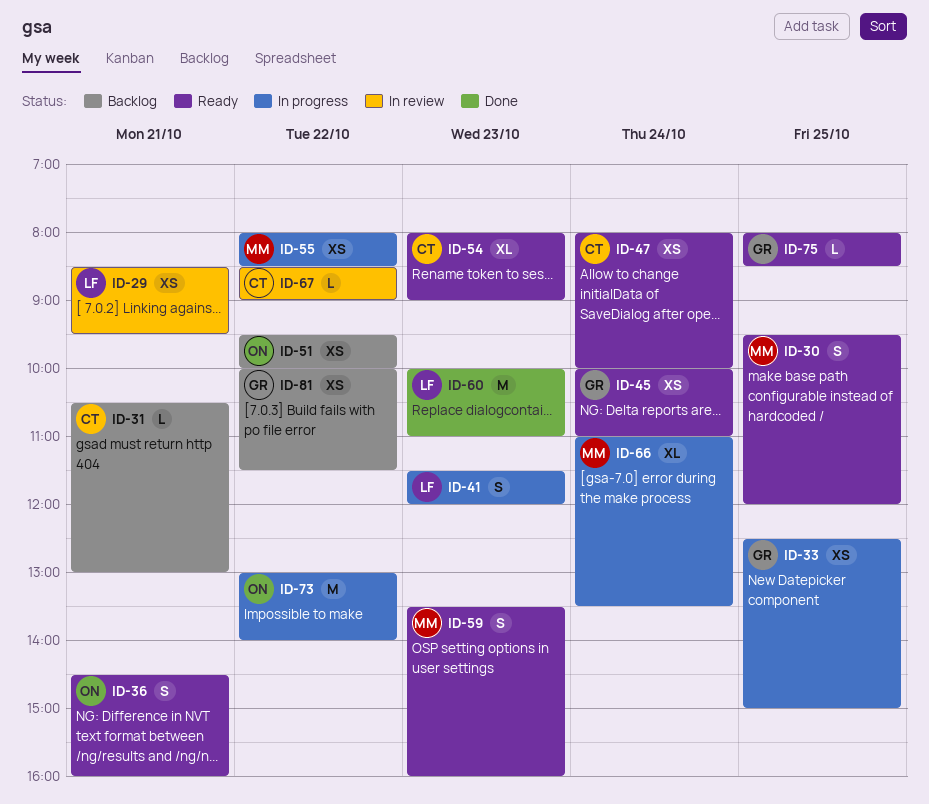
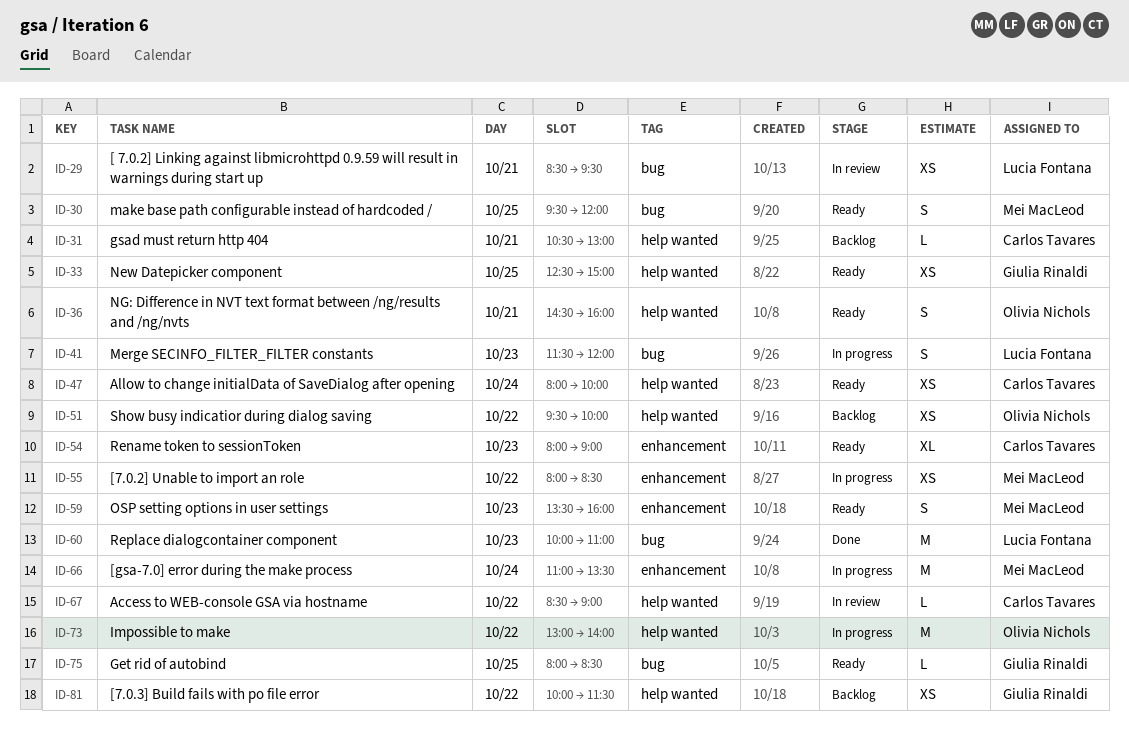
ID-33, status: In progress -> Ready
ID-45: present -> none
ID-66, estimate: XL -> M

